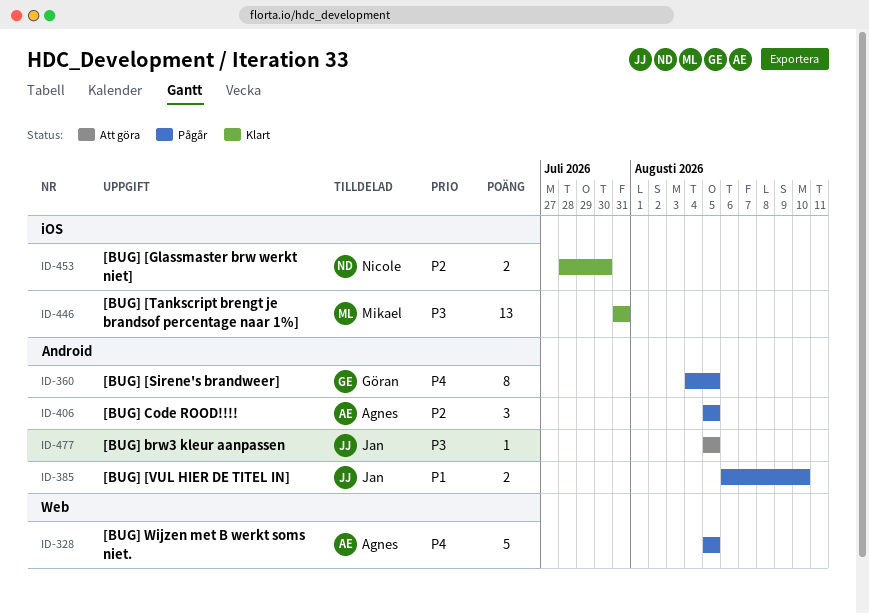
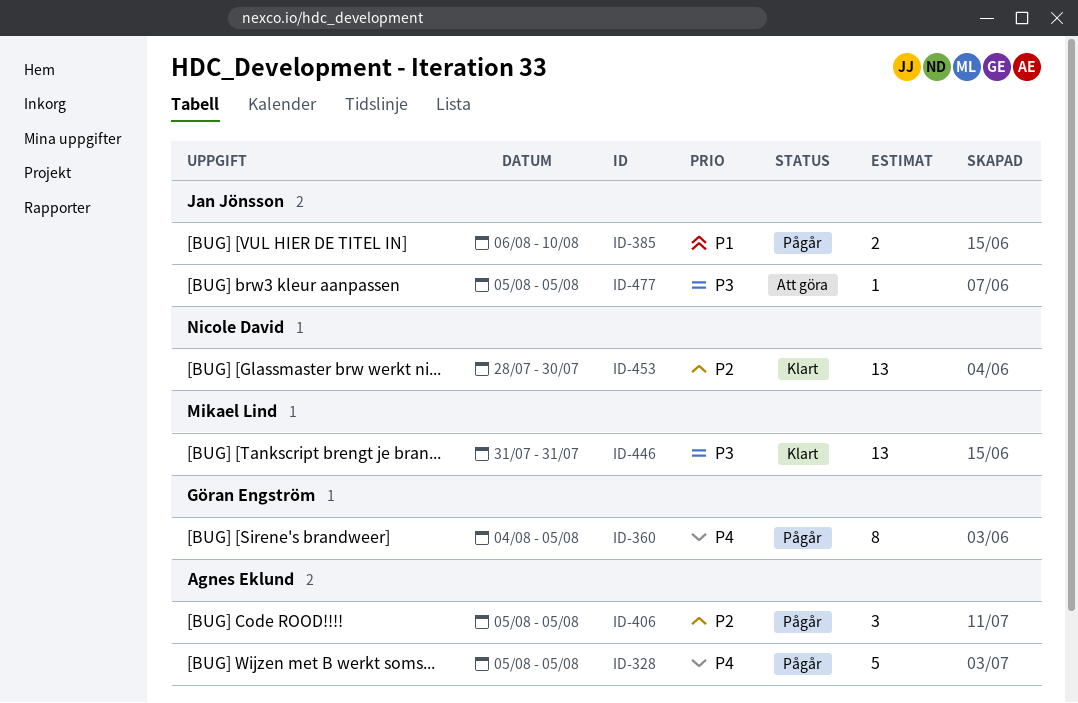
ID-453, estimate: 2 -> 13

